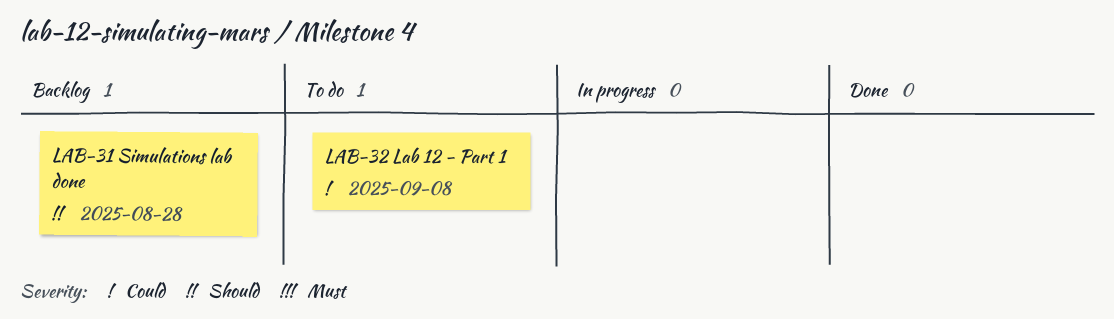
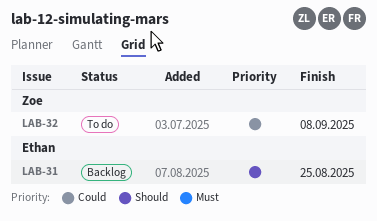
LAB-31, due: Aug 28 -> Aug 25

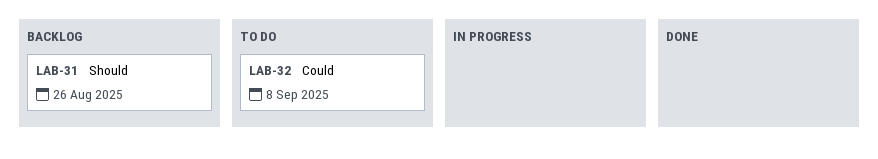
LAB-31, due: Aug 25 -> Aug 26

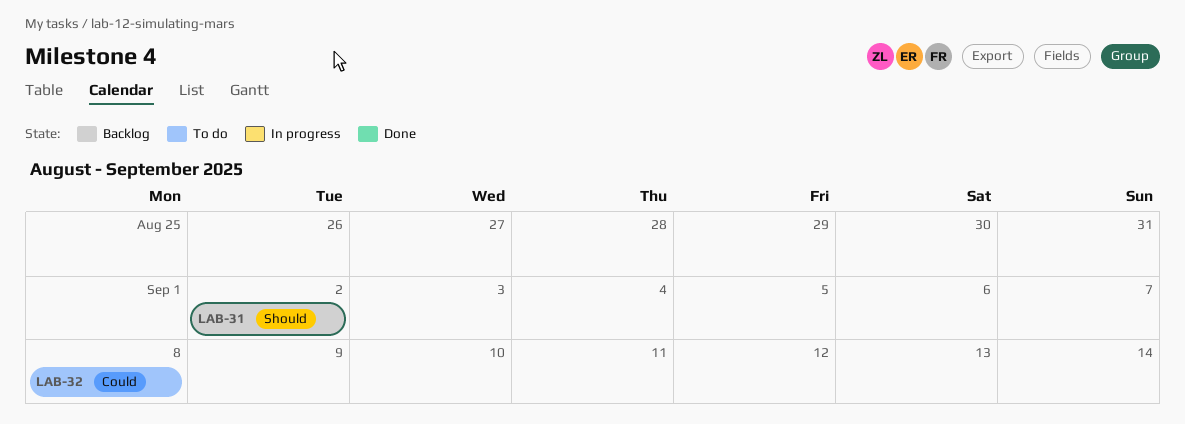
LAB-31, due: Aug 26 -> Sep 2

